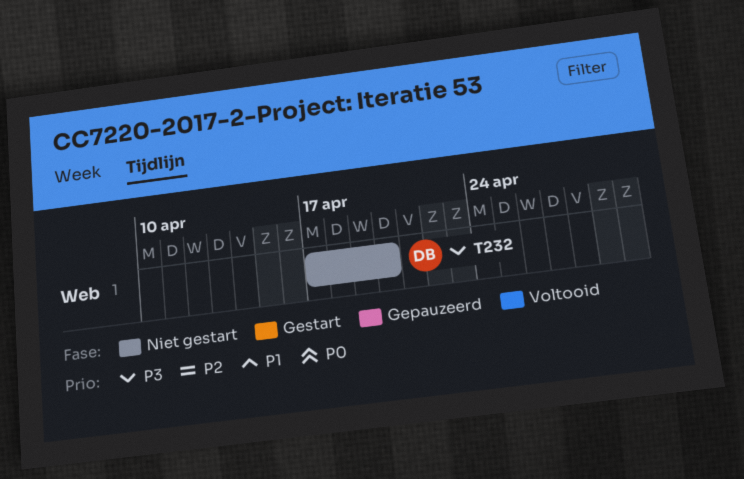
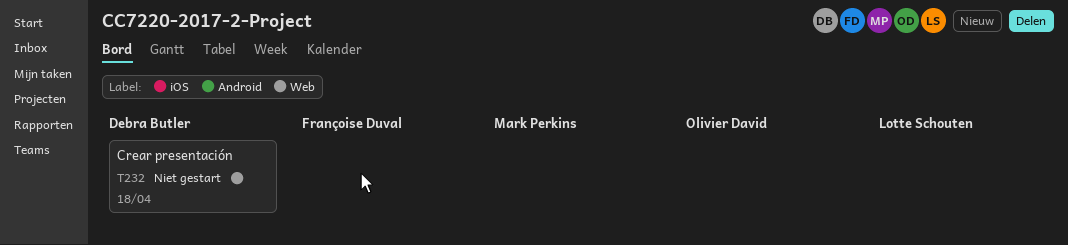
T232, due: Apr 20 -> Apr 18

